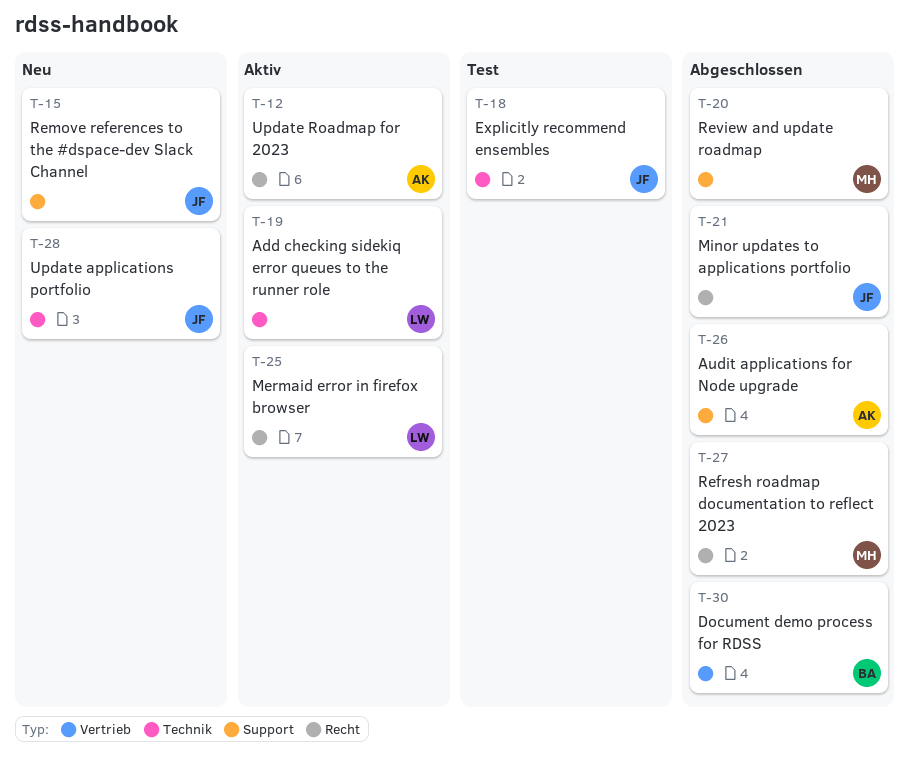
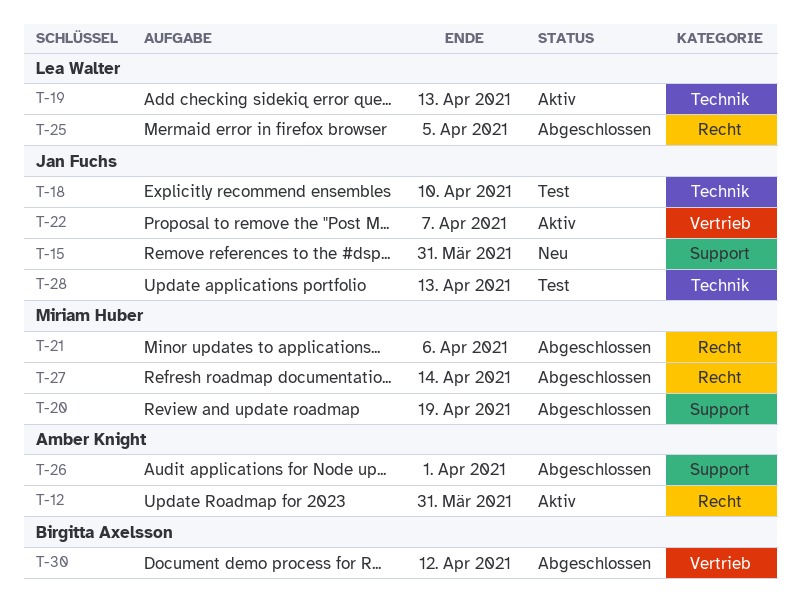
T-21, owner: Jan Fuchs -> Miriam Huber
T-22: none -> present
T-25, status: Aktiv -> Abgeschlossen
T-28, status: Neu -> Test

